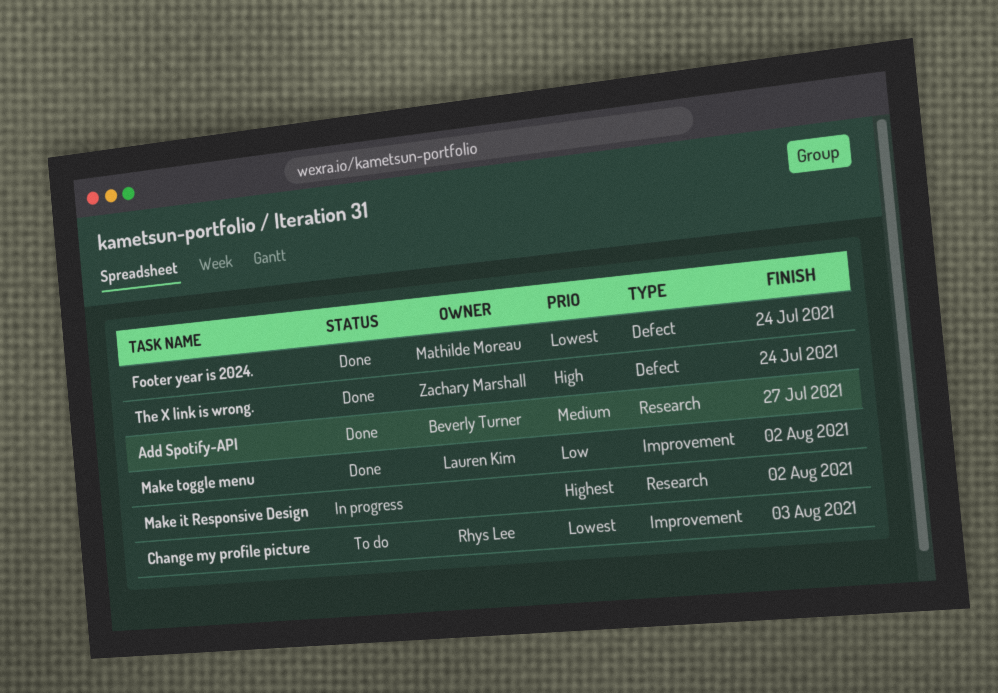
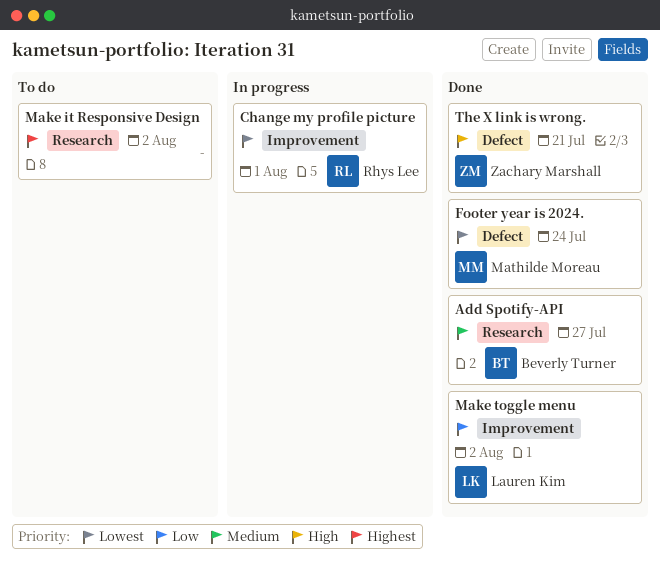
Change my profile picture, status: To do -> In progress
Change my profile picture, due: Aug 3 -> Aug 1
Make it Responsive Design, status: In progress -> To do
The X link is wrong., due: Jul 24 -> Jul 21

